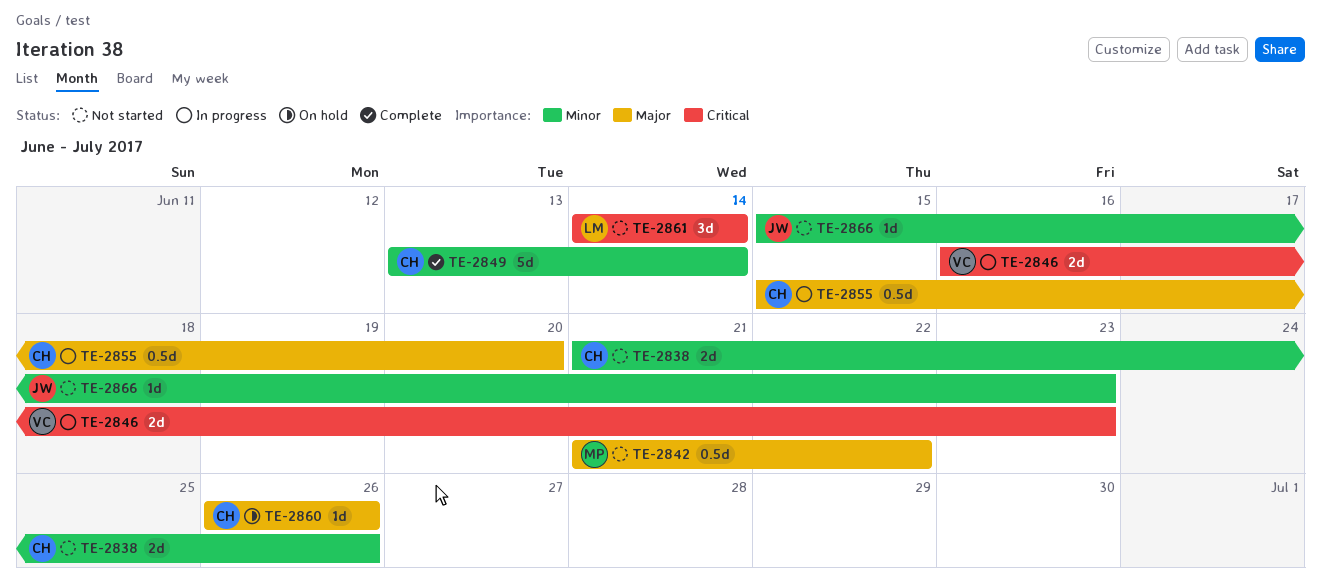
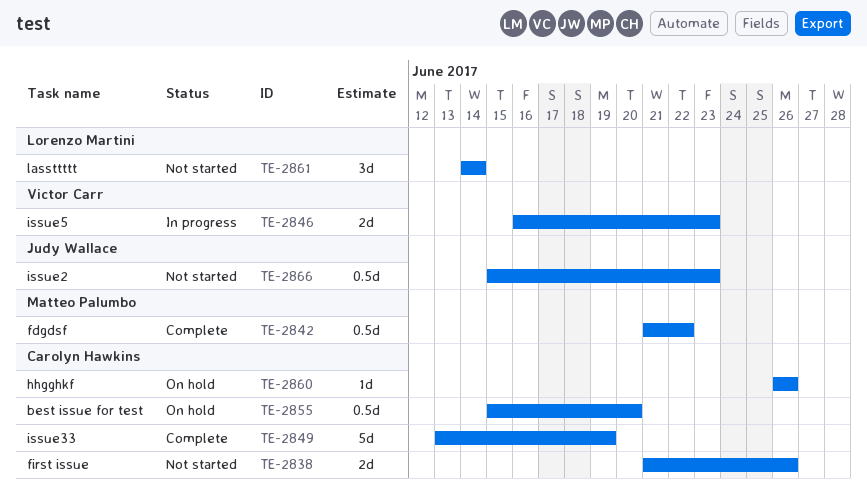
TE-2842, status: Not started -> Complete
TE-2849, due: Jun 14 -> Jun 19
TE-2855, status: In progress -> On hold
TE-2866, estimate: 1d -> 0.5d

